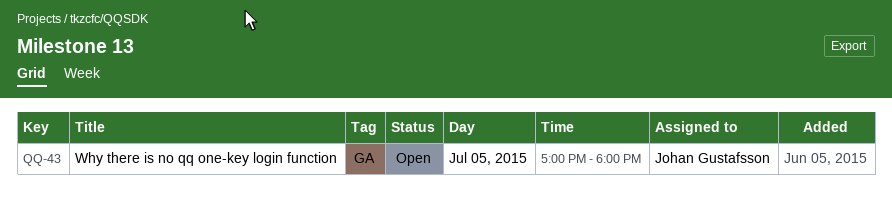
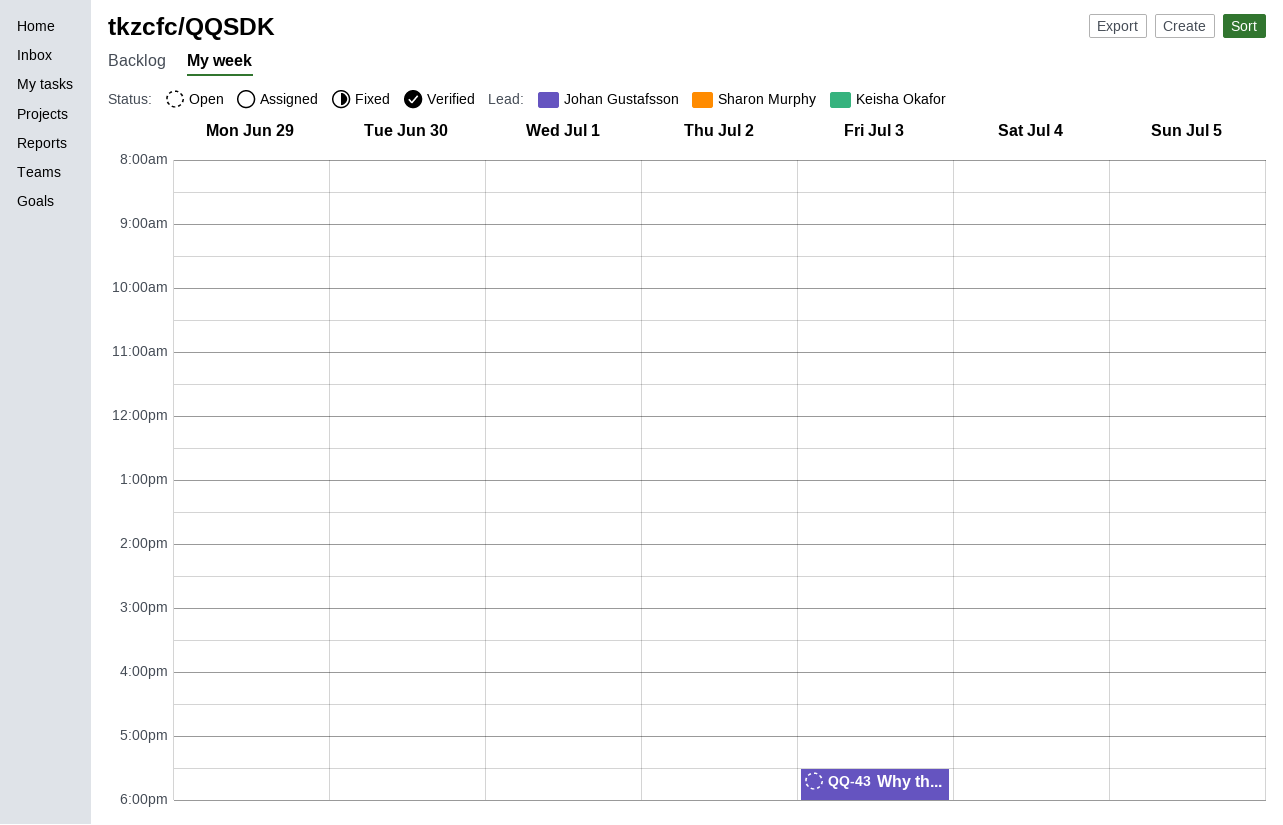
QQ-43, day: Jul 5 -> Jul 3
QQ-43, begins: 17:00 -> 17:30

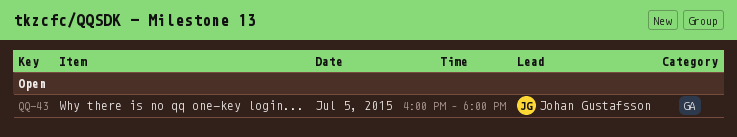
QQ-43, day: Jul 3 -> Jul 5
QQ-43, begins: 17:30 -> 16:00

